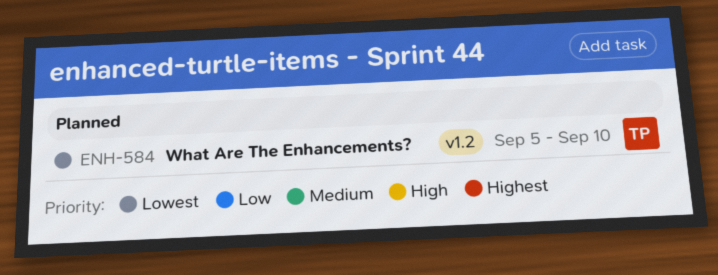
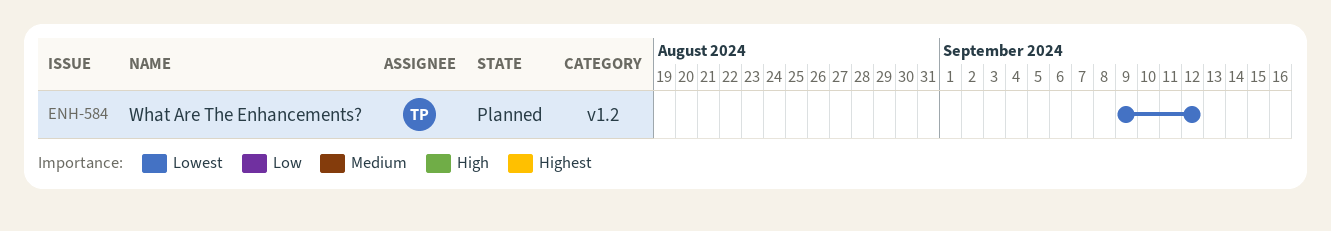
ENH-584, start: Sep 5 -> Sep 9
ENH-584, due: Sep 10 -> Sep 12

